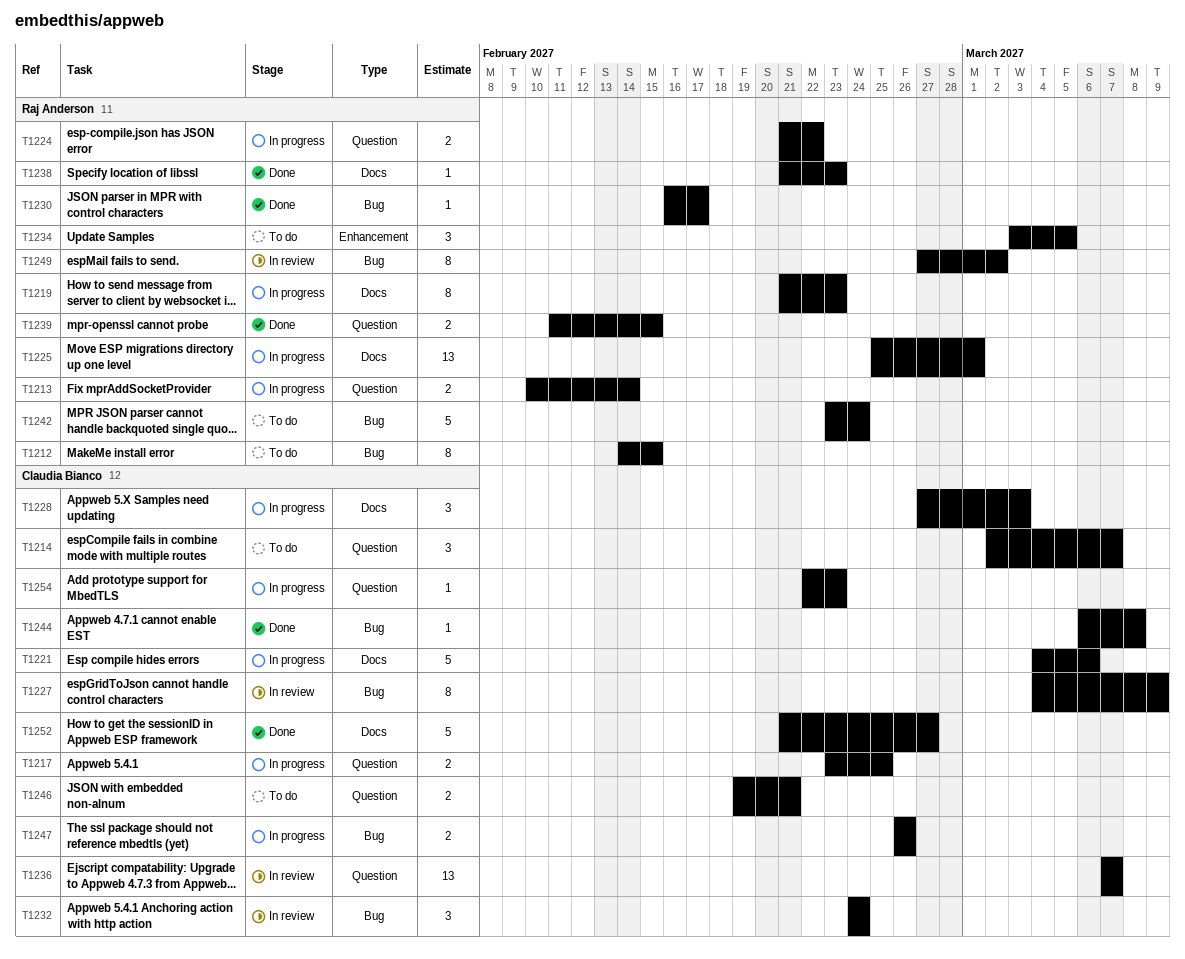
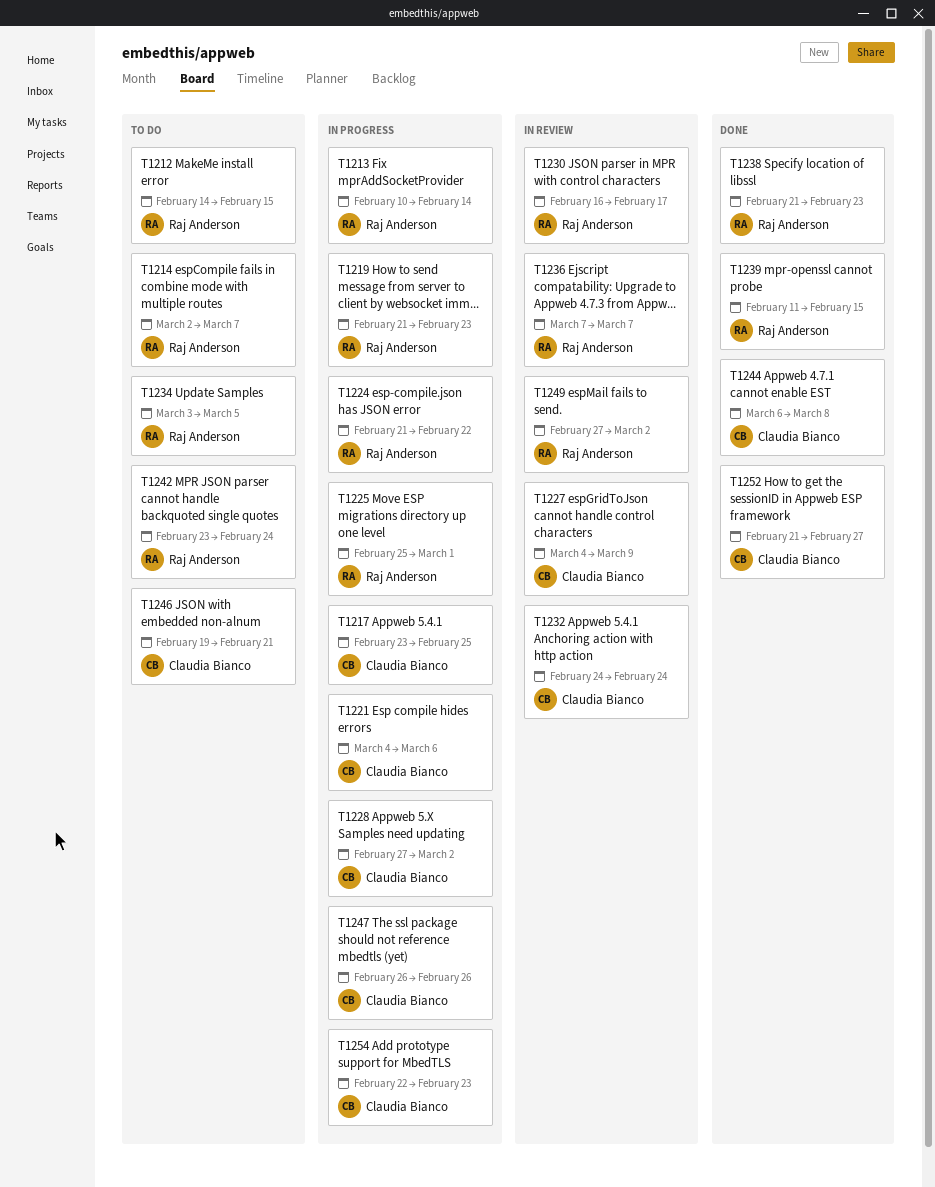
T1214, owner: Claudia Bianco -> Raj Anderson
T1228, due: Mar 3 -> Mar 2
T1230, status: Done -> In review
T1236, owner: Claudia Bianco -> Raj Anderson

